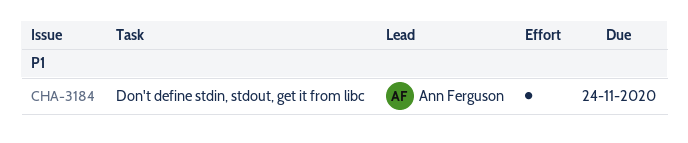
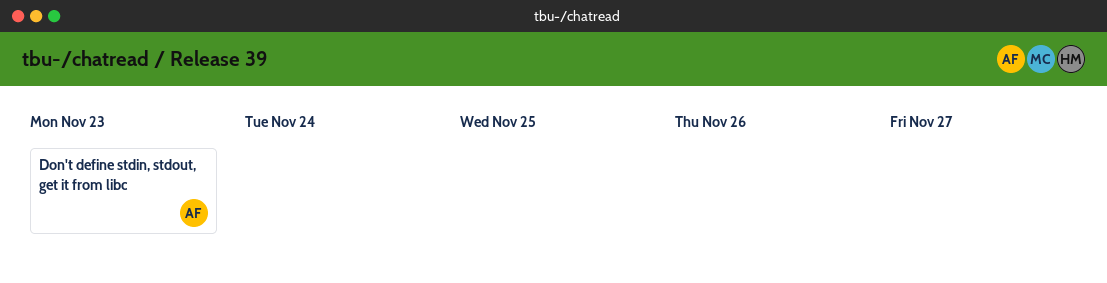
Don't define stdin, stdout, get it from libc, due: Nov 24 -> Nov 23

